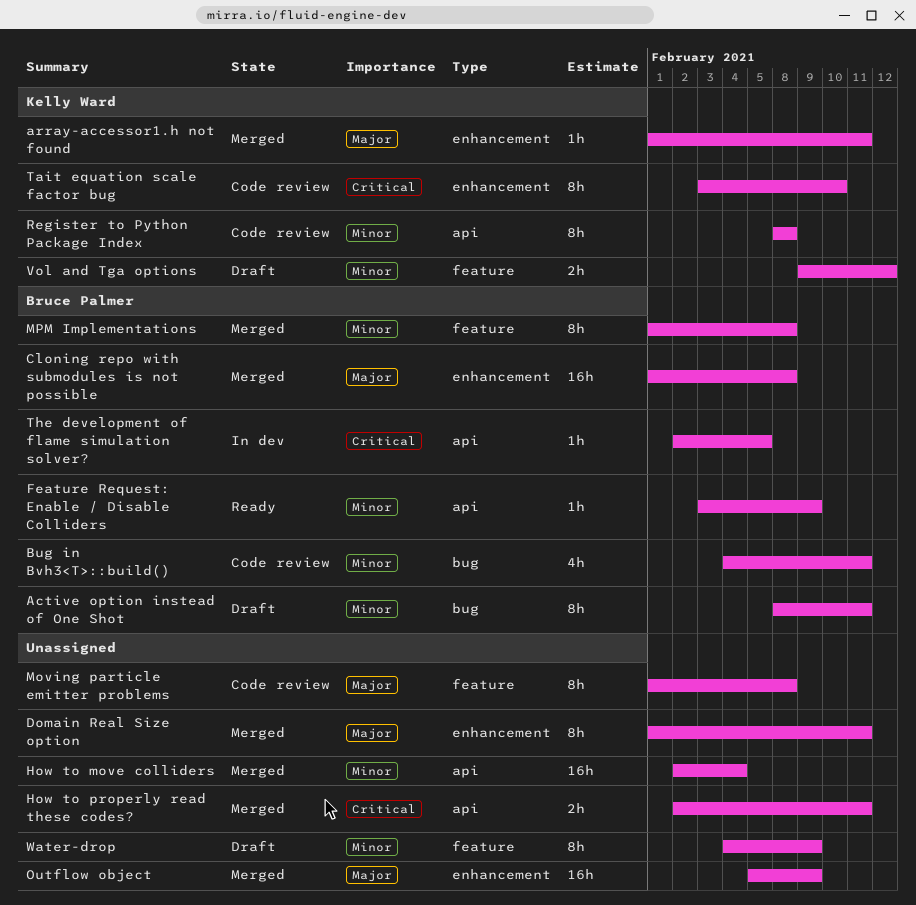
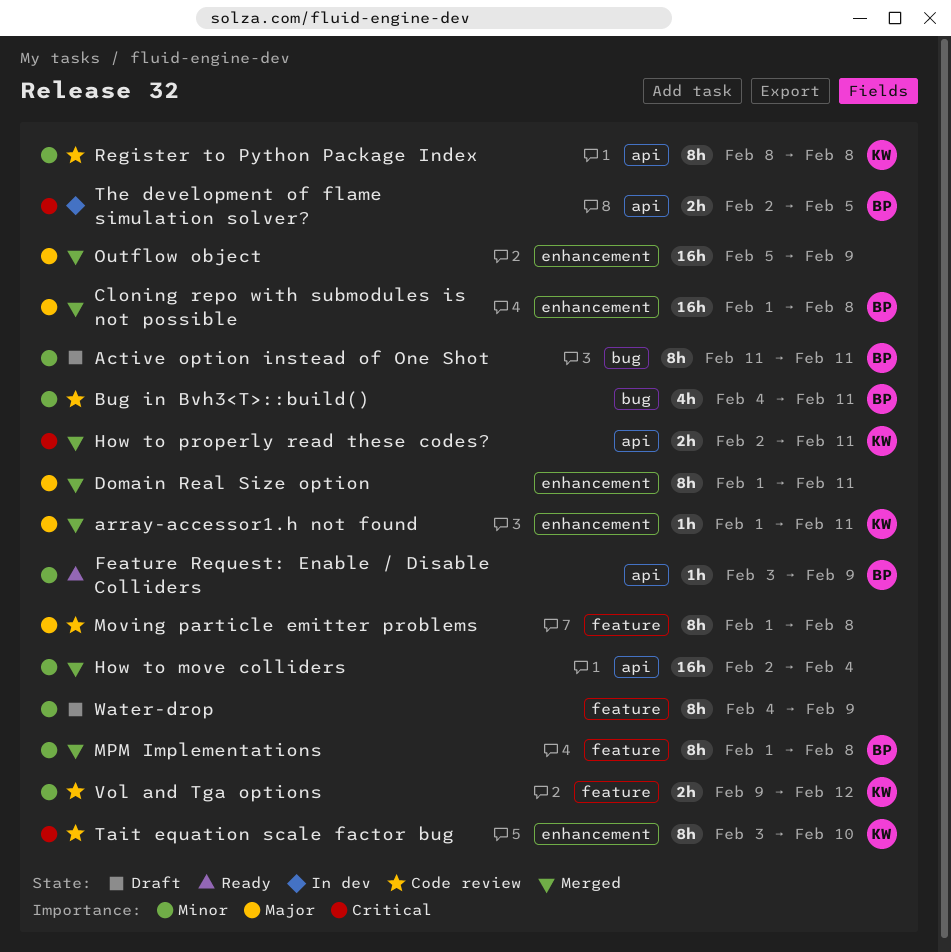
Active option instead of One Shot, start: Feb 8 -> Feb 11
How to properly read these codes?, owner: none -> Kelly Ward
The development of flame simulation solver?, estimate: 1h -> 2h
Vol and Tga options, status: Draft -> Code review

